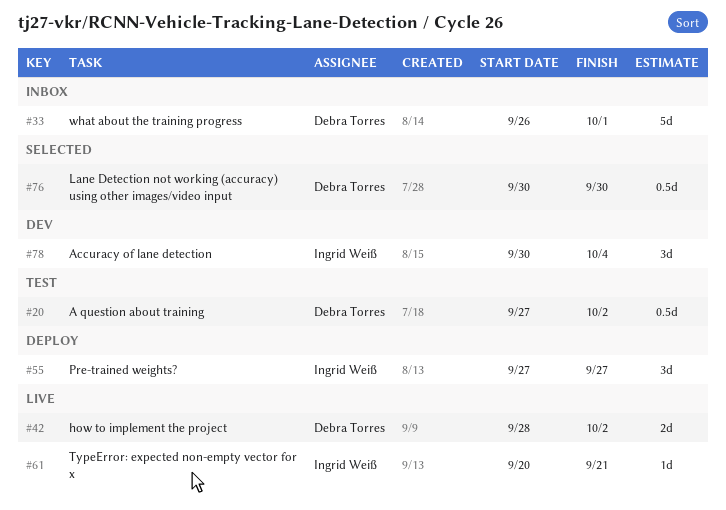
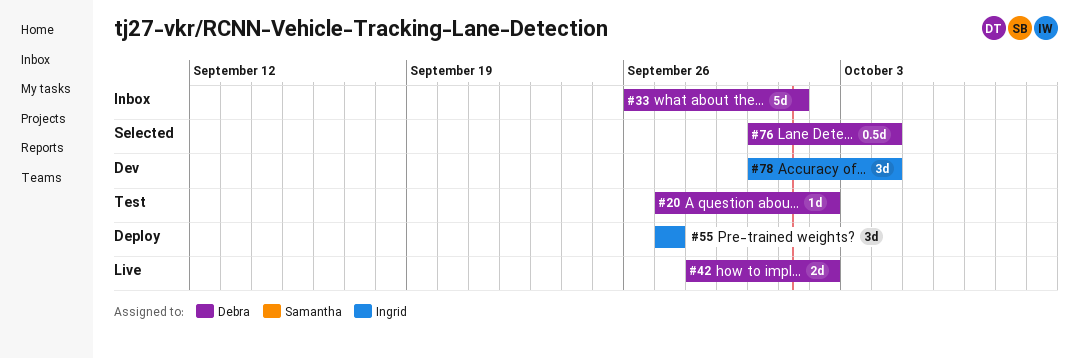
#20, estimate: 0.5d -> 1d
#61: present -> none
#76, due: Sep 30 -> Oct 4

